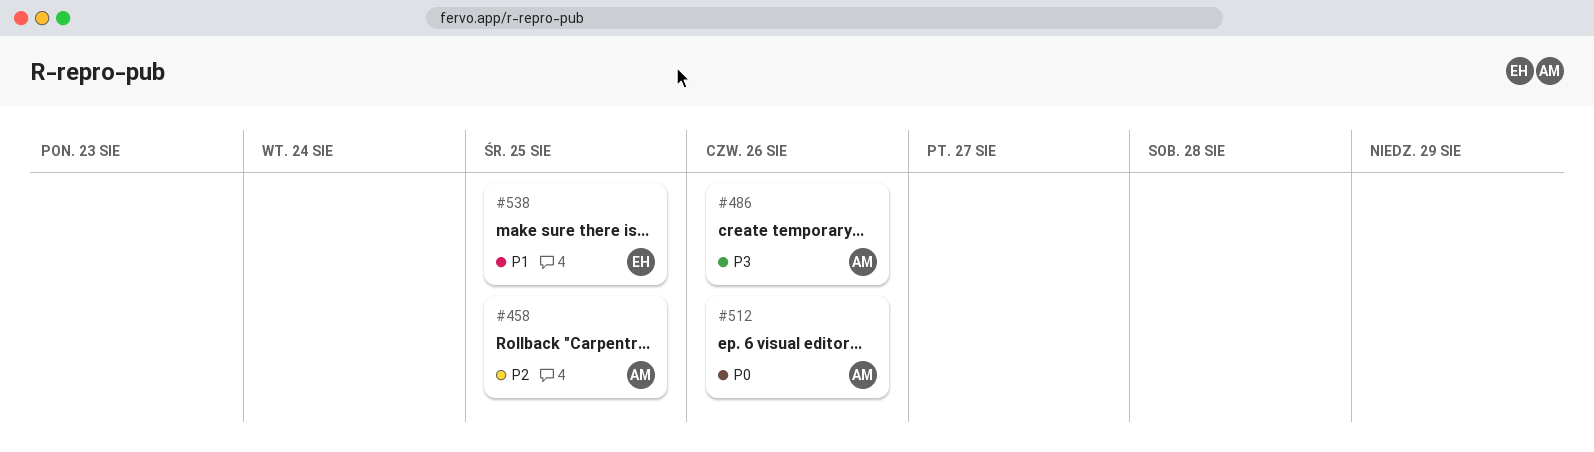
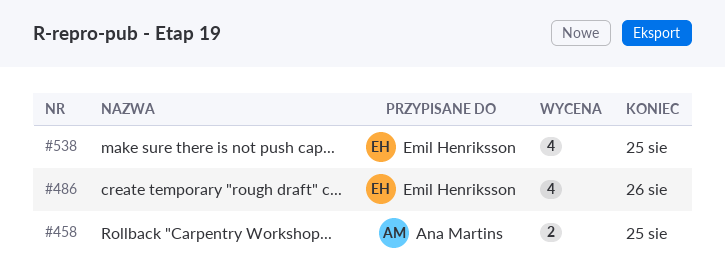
#486, owner: Ana Martins -> Emil Henriksson
#512: present -> none

